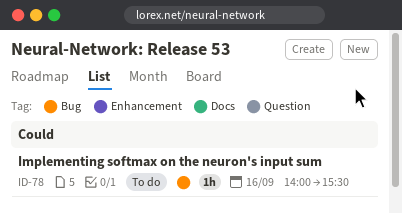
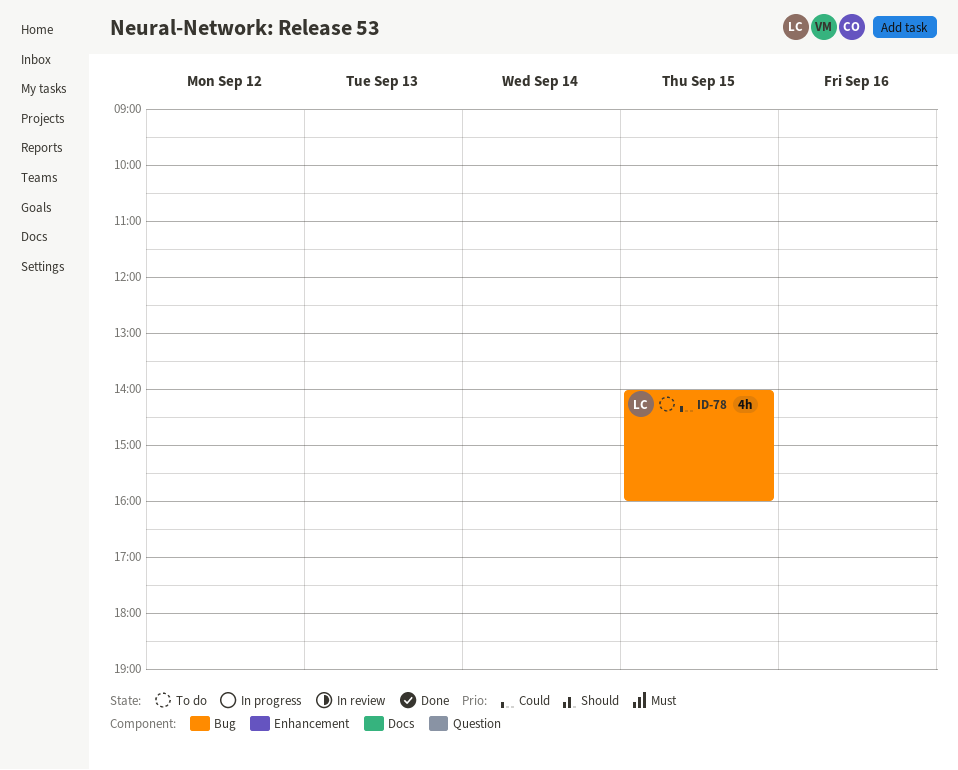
ID-78, estimate: 1h -> 4h
ID-78, day: Sep 16 -> Sep 15
ID-78, ends: 15:30 -> 16:00

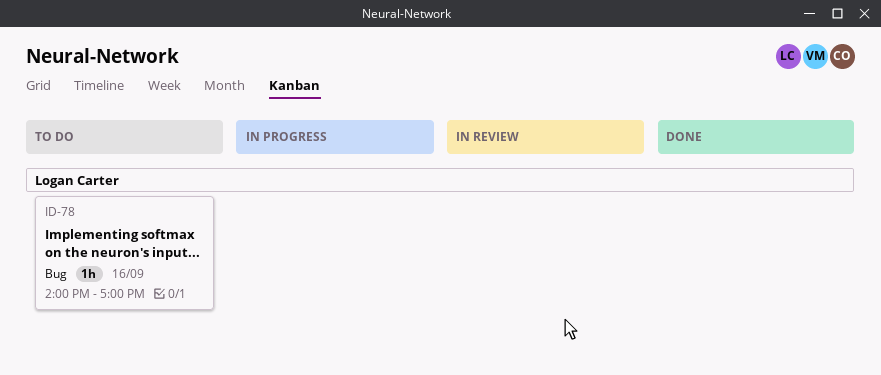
ID-78, estimate: 4h -> 1h
ID-78, day: Sep 15 -> Sep 16
ID-78, ends: 16:00 -> 17:00

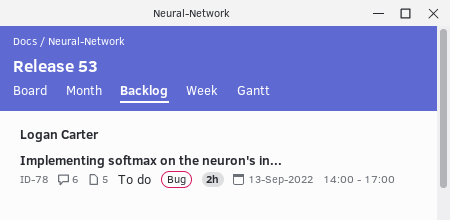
ID-78, estimate: 1h -> 2h
ID-78, day: Sep 16 -> Sep 13

